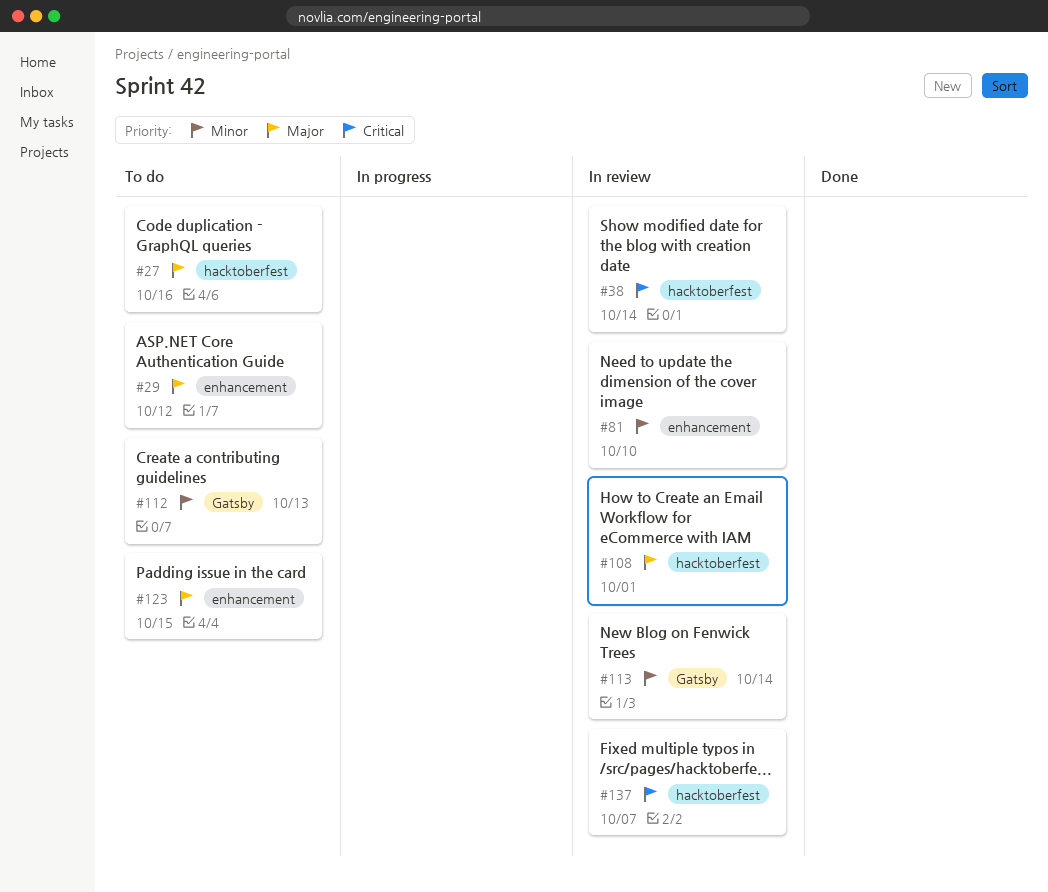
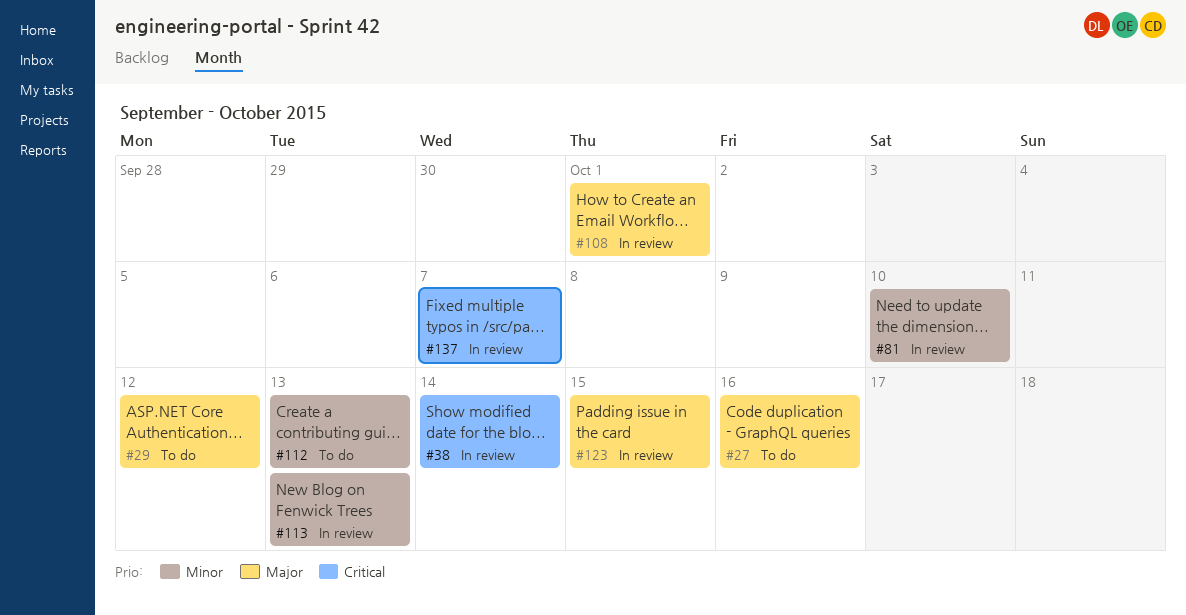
#113, due: Oct 14 -> Oct 13
#123, status: To do -> In review

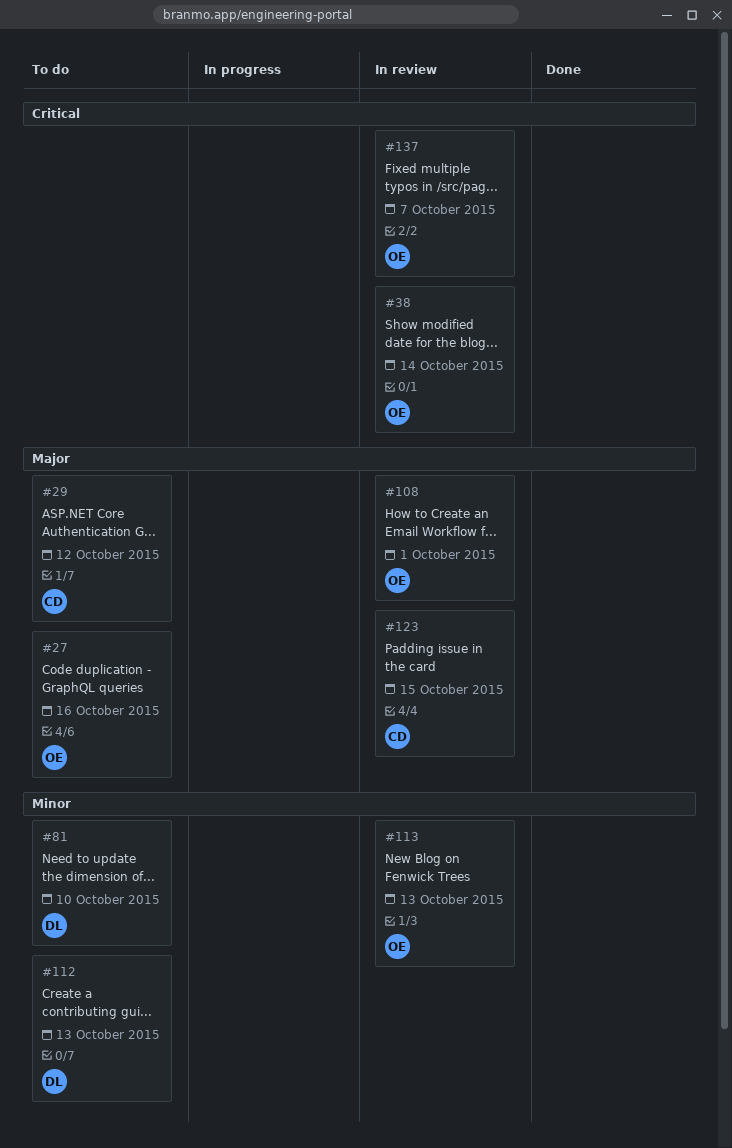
#81, status: In review -> To do

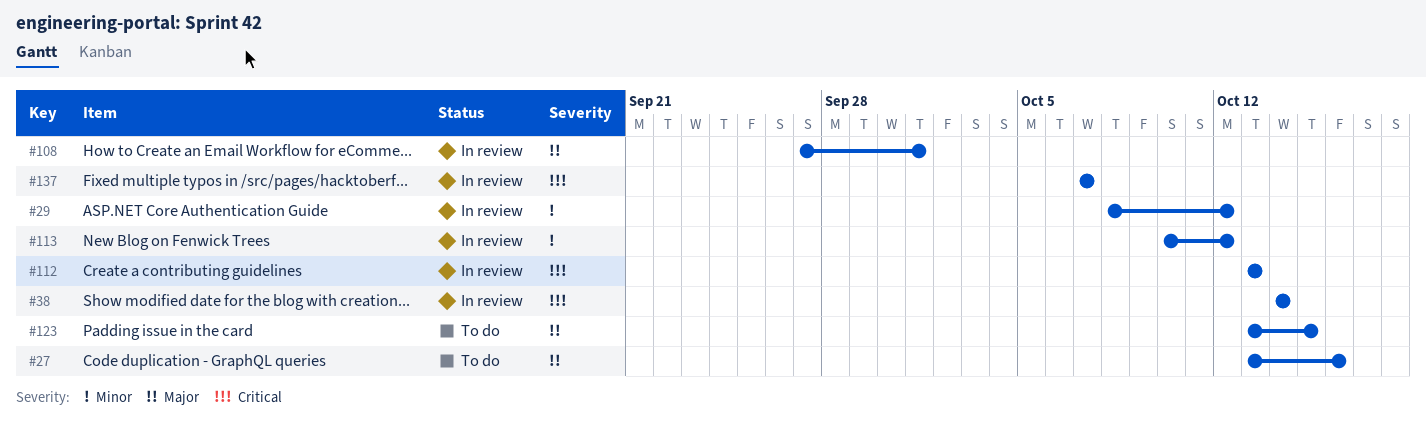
#29, status: To do -> In review
#29, priority: Major -> Minor
#81: present -> none
#112, status: To do -> In review
#112, priority: Minor -> Critical
#113, due: Oct 13 -> Oct 12
#123, status: In review -> To do

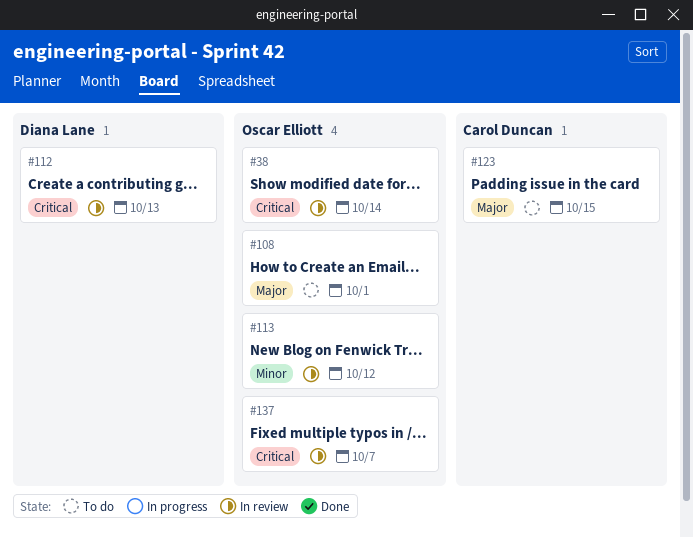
#27: present -> none
#29: present -> none
#108, status: In review -> To do

